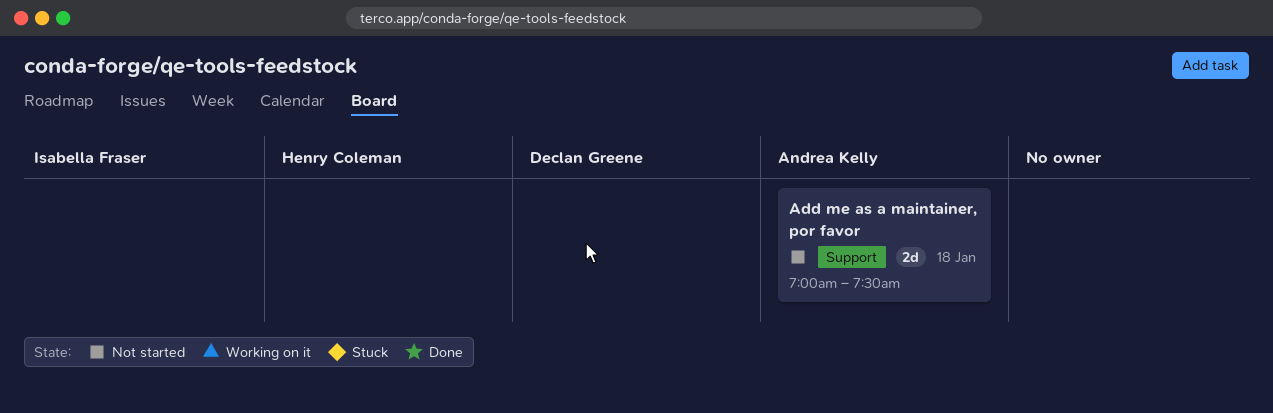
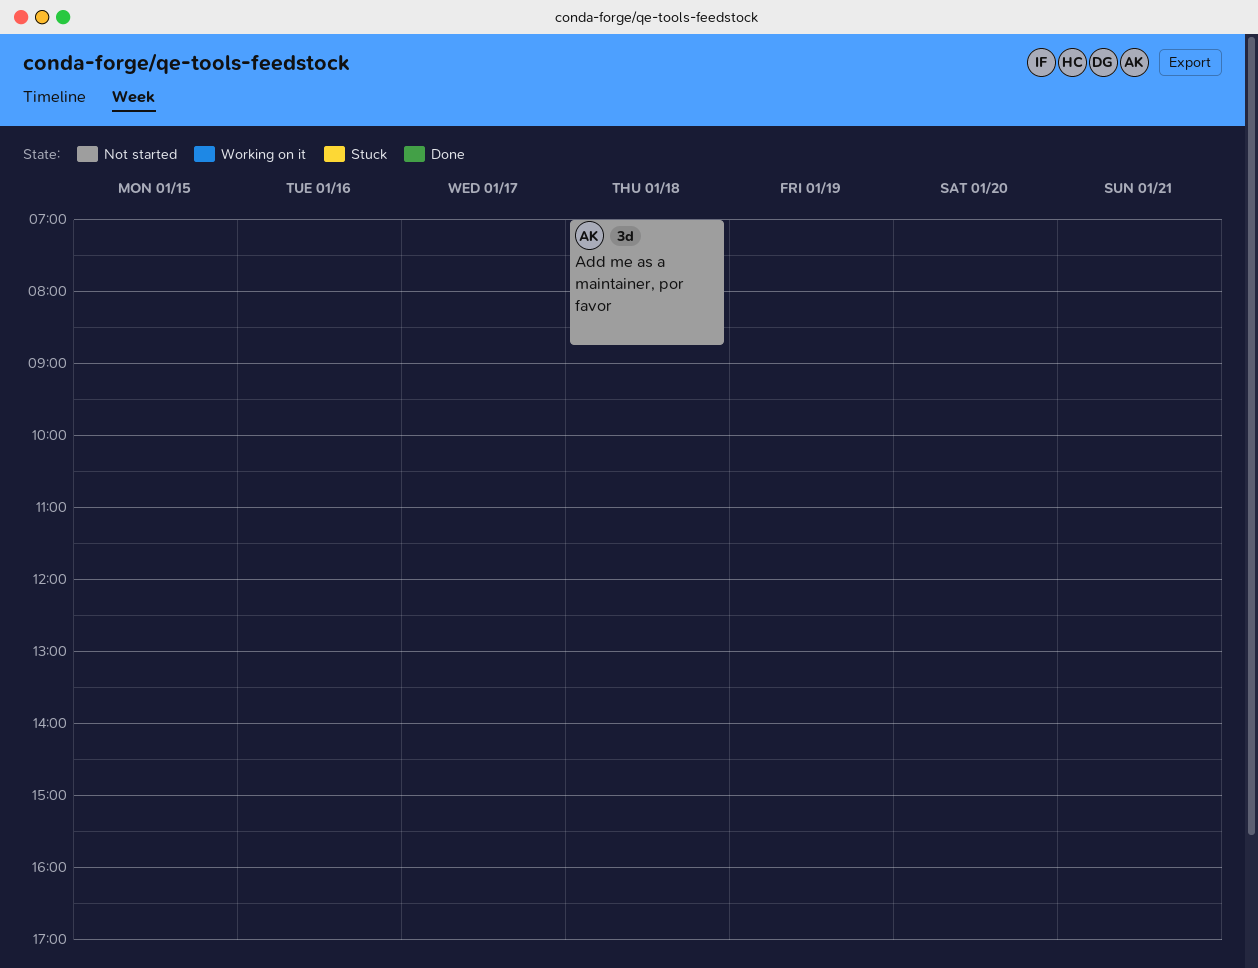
Add me as a maintainer, por favor, estimate: 2d -> 3d
Add me as a maintainer, por favor, ends: 07:30 -> 08:45

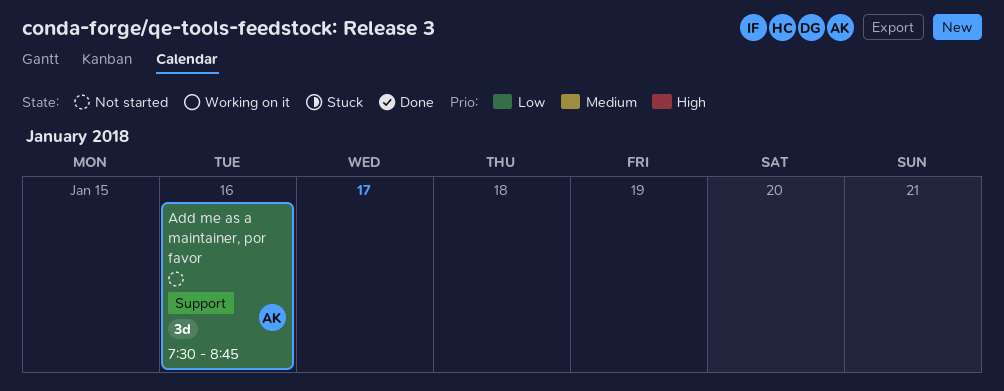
Add me as a maintainer, por favor, day: Jan 18 -> Jan 16
Add me as a maintainer, por favor, begins: 07:00 -> 07:30

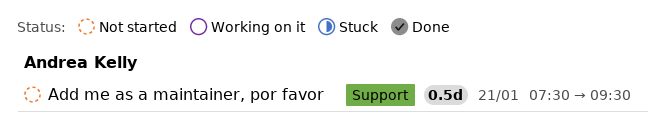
Add me as a maintainer, por favor, estimate: 3d -> 0.5d
Add me as a maintainer, por favor, day: Jan 16 -> Jan 21
Add me as a maintainer, por favor, ends: 08:45 -> 09:30

